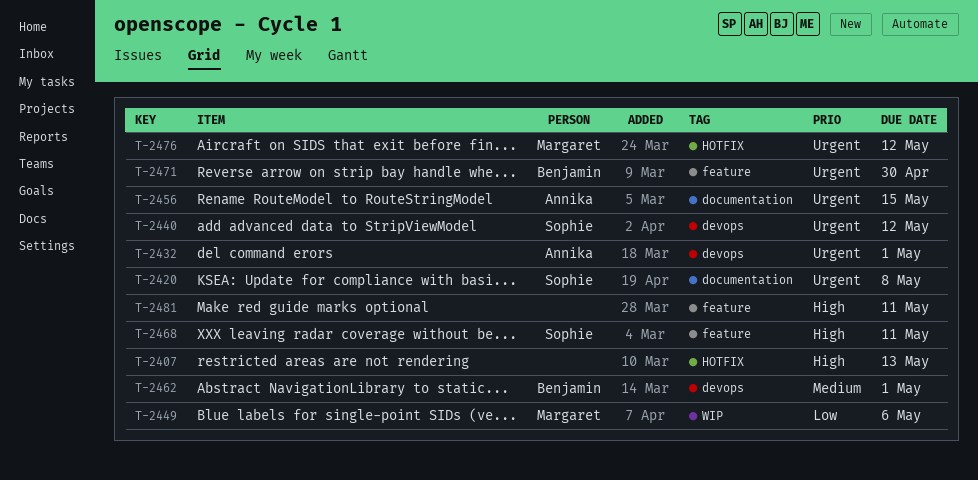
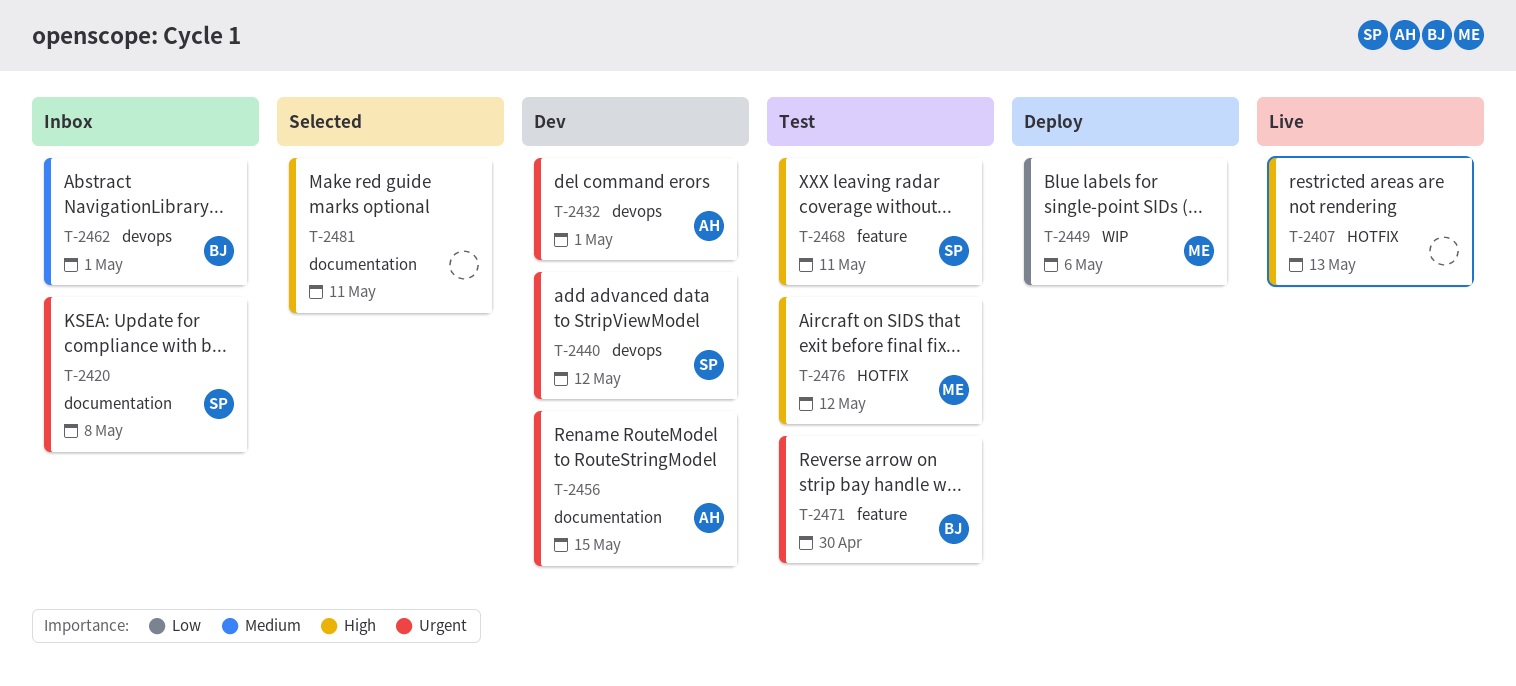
T-2476, priority: Urgent -> High
T-2481, label: feature -> documentation

